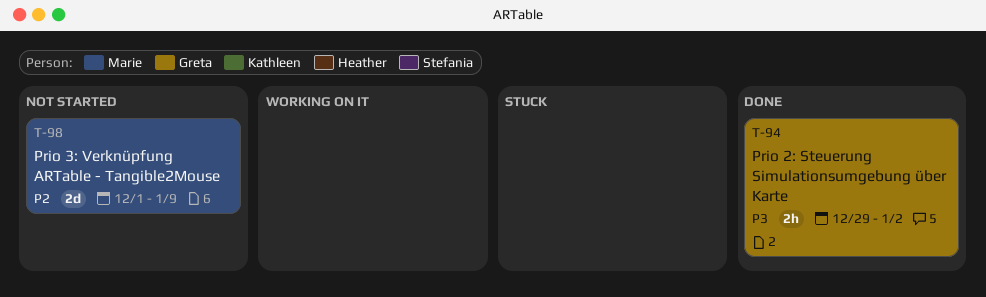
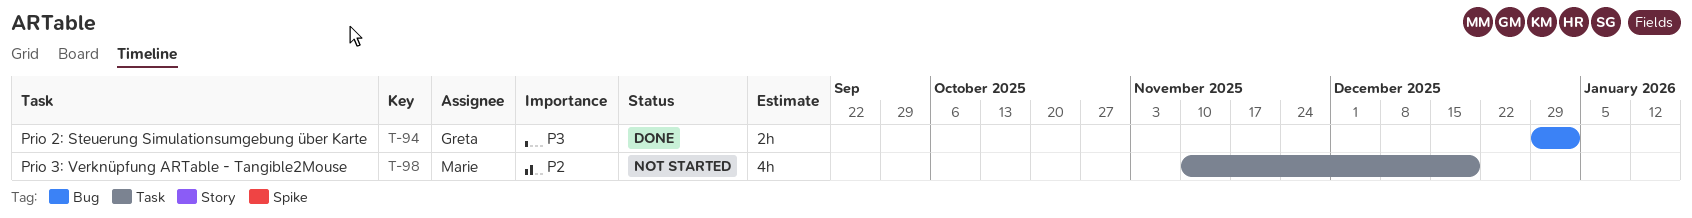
T-98, estimate: 2d -> 4h
T-98, start: Dec 1 -> Nov 10
T-98, due: Jan 9 -> Dec 19

